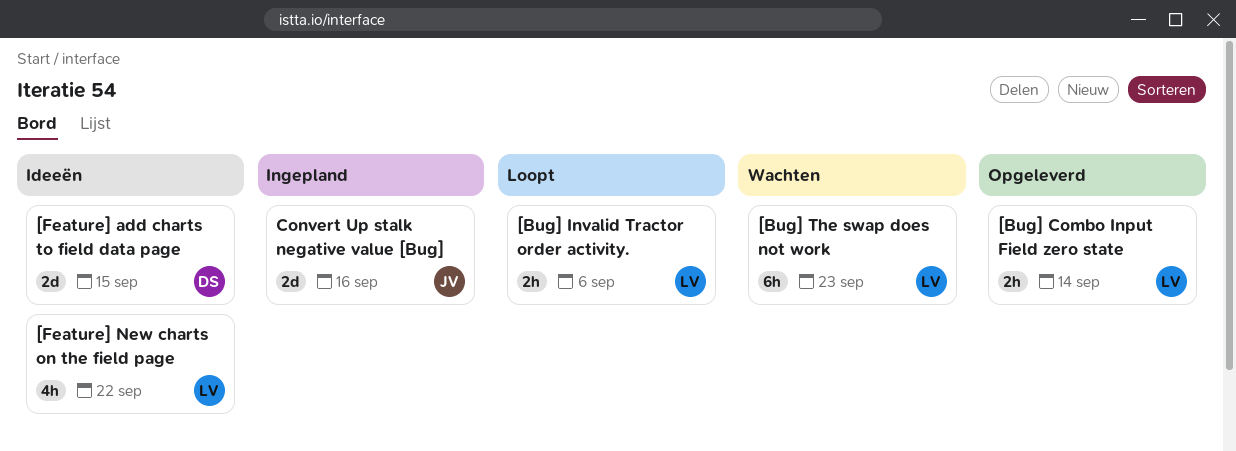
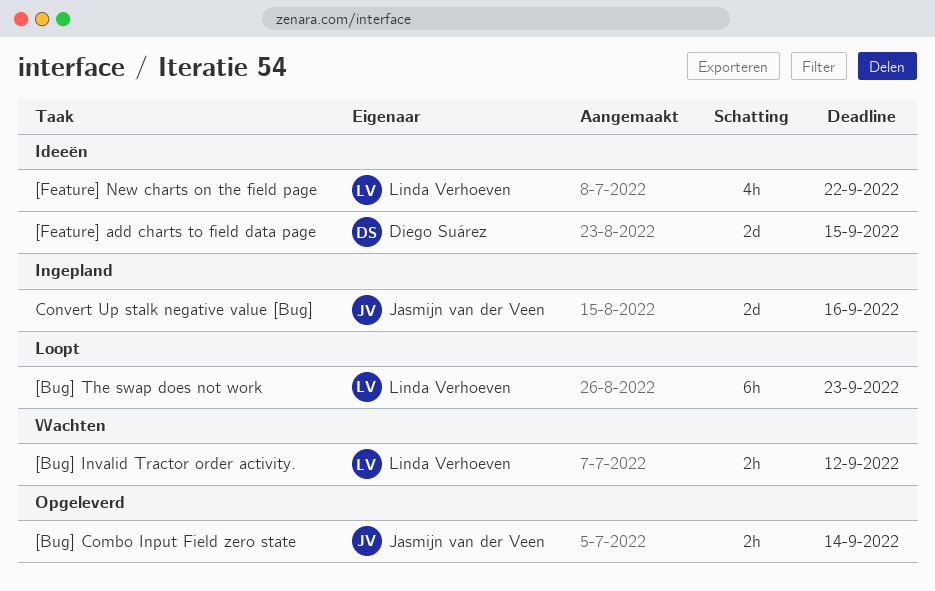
[Bug] Combo Input Field zero state, owner: Linda Verhoeven -> Jasmijn van der Veen
[Bug] Invalid Tractor order activity., status: Loopt -> Wachten
[Bug] Invalid Tractor order activity., due: Sep 6 -> Sep 12
[Bug] The swap does not work, status: Wachten -> Loopt

